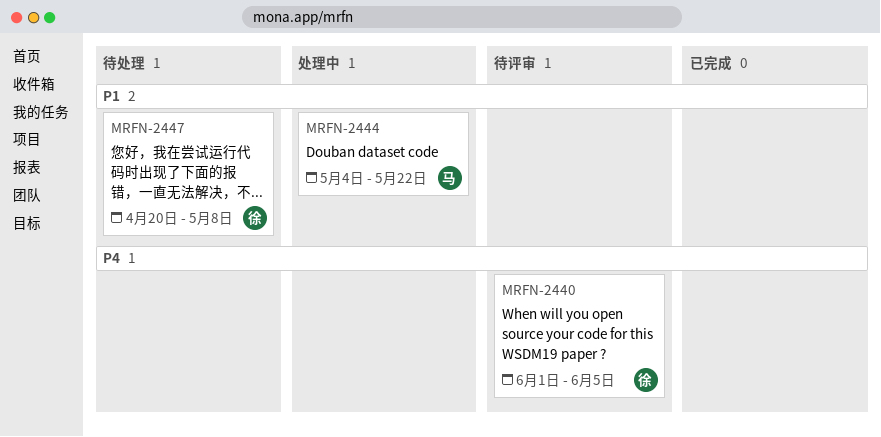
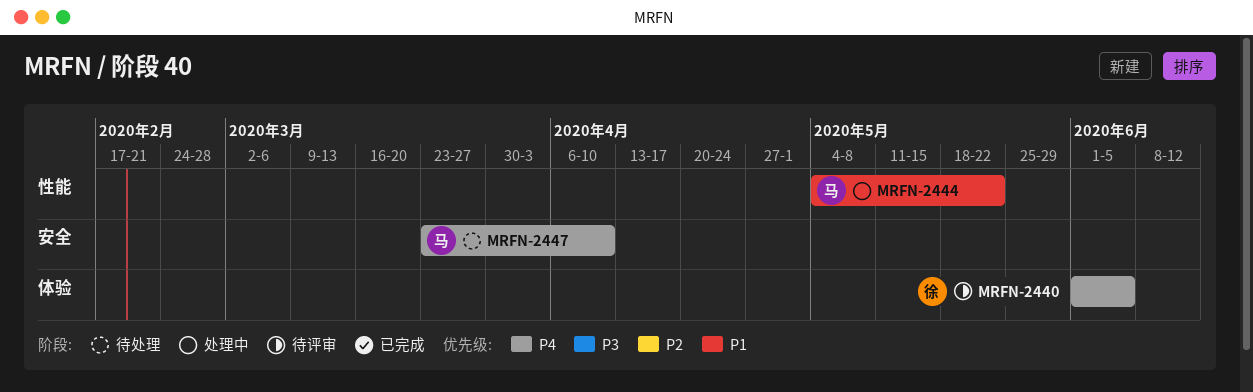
MRFN-2447, owner: 徐 -> 马
MRFN-2447, priority: P1 -> P4
MRFN-2447, start: Apr 20 -> Mar 23
MRFN-2447, due: May 8 -> Apr 10

